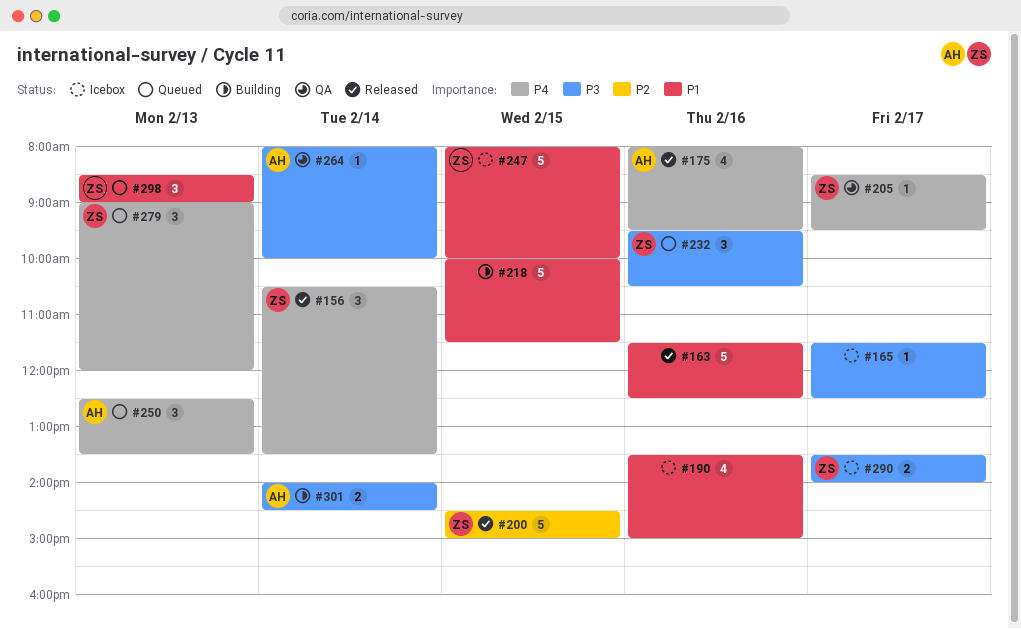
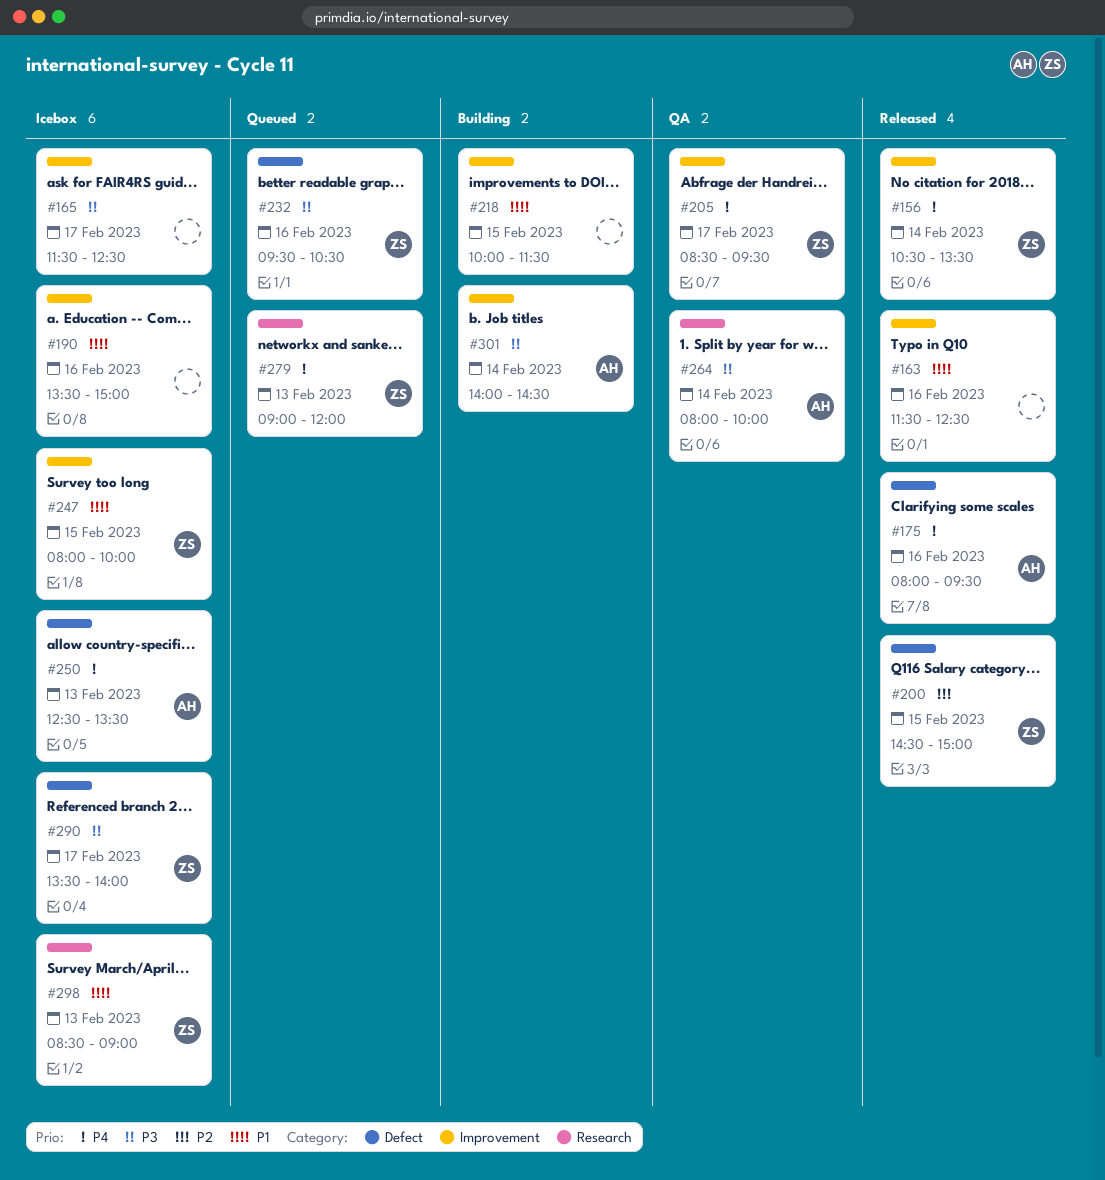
#250, status: Queued -> Icebox
#298, status: Queued -> Icebox

